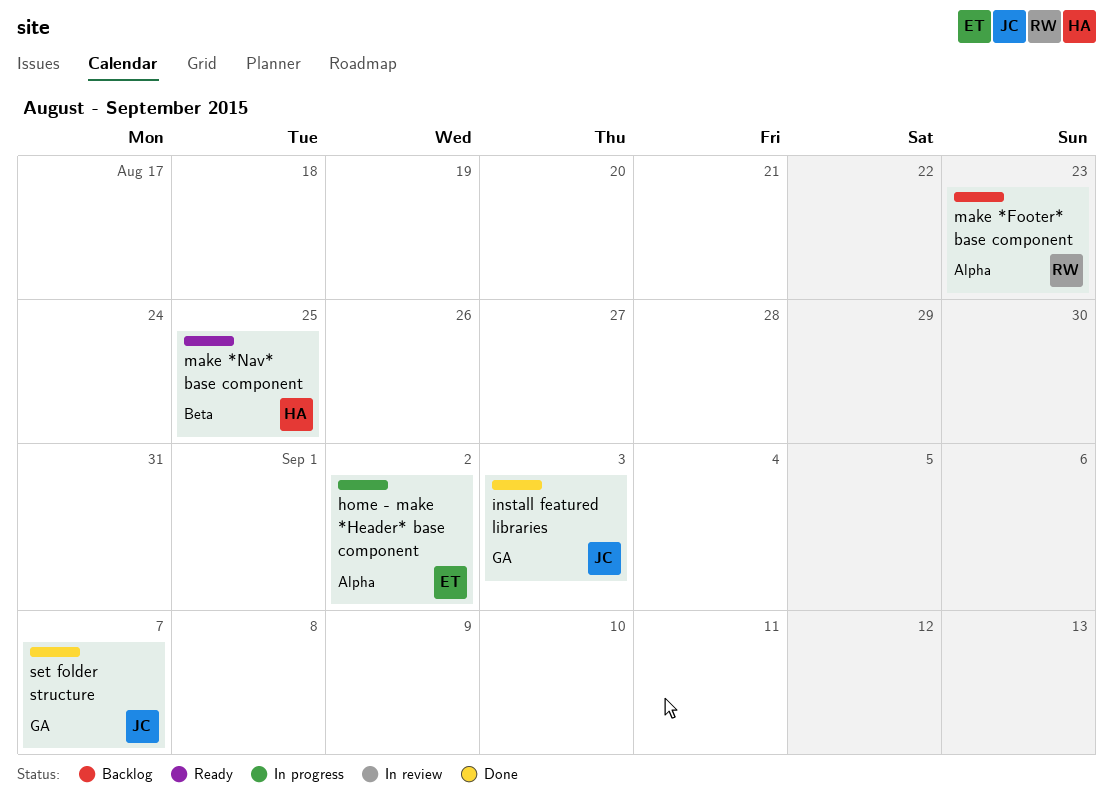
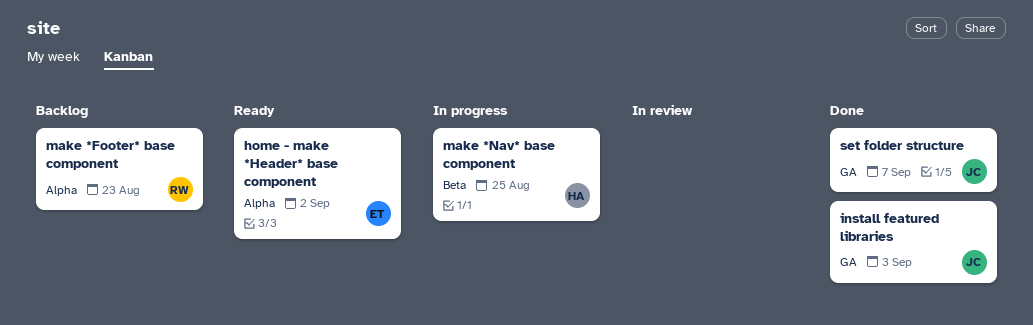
home - make *Header* base component, status: In progress -> Ready
make *Nav* base component, status: Ready -> In progress

